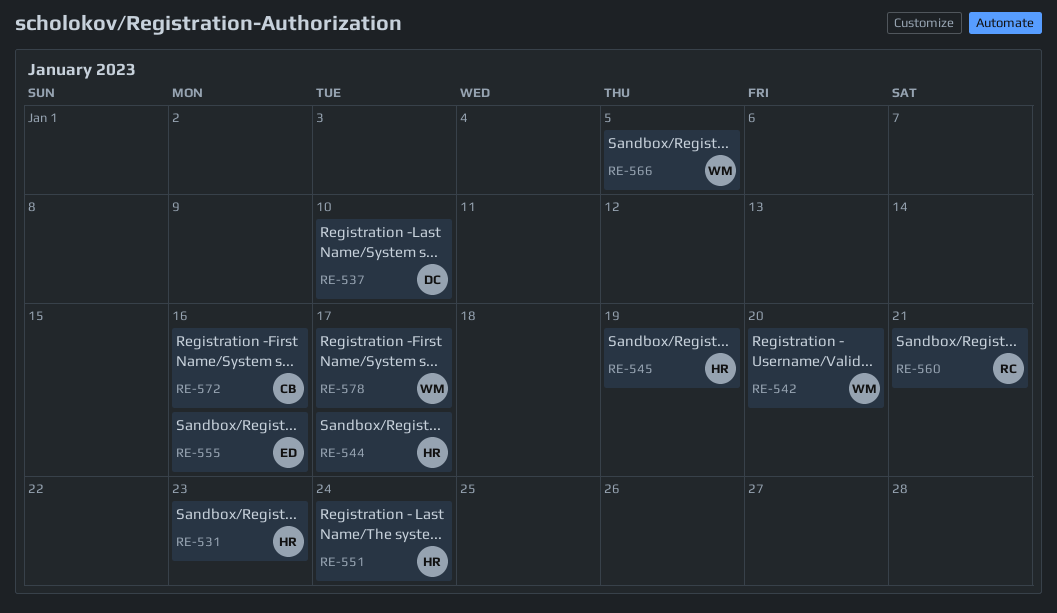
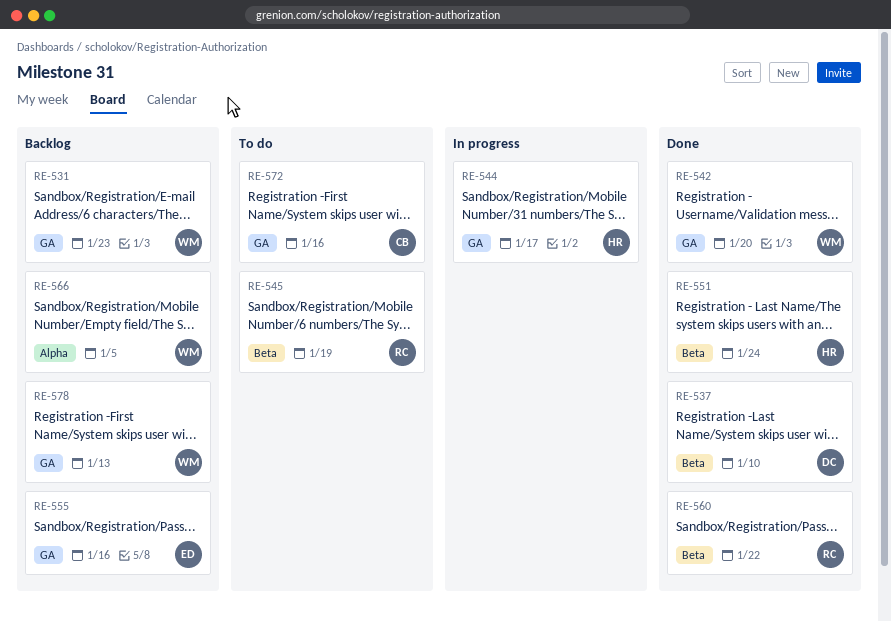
RE-531, owner: HR -> WM
RE-545, owner: HR -> RC
RE-560, due: Jan 21 -> Jan 22
RE-578, due: Jan 17 -> Jan 13

